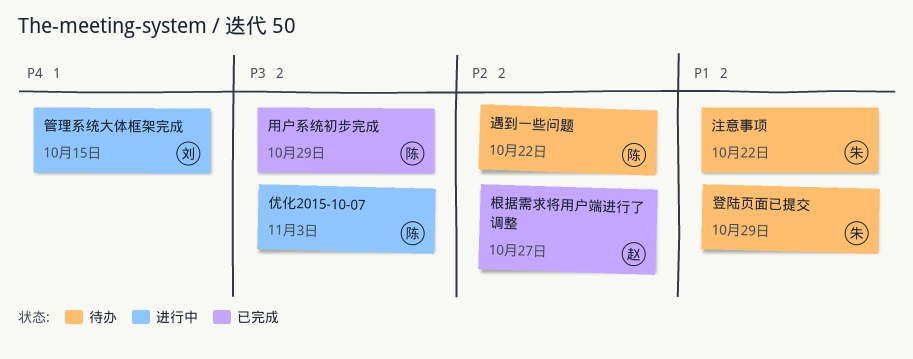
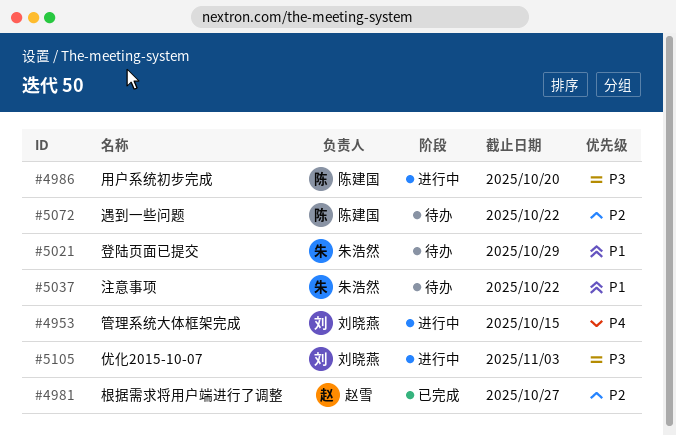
优化2015-10-07, owner: 陈建国 -> 刘晓燕
用户系统初步完成, status: 已完成 -> 进行中
用户系统初步完成, due: Oct 29 -> Oct 20

